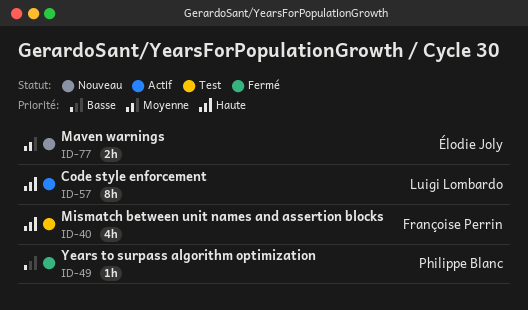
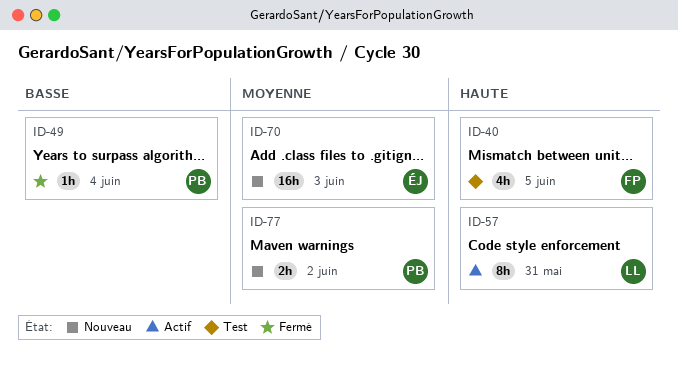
ID-70: none -> present
ID-77, owner: Élodie Joly -> Philippe Blanc

